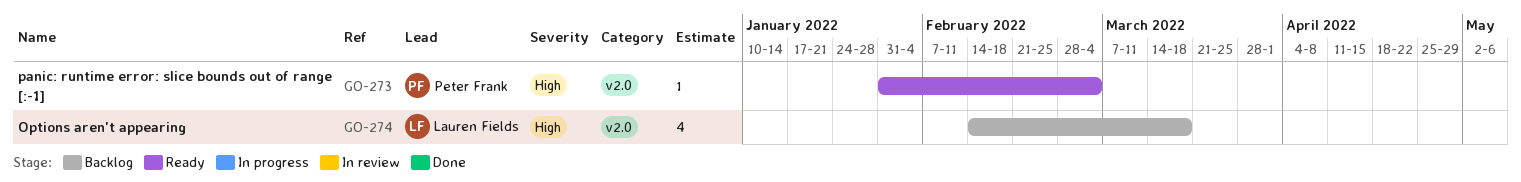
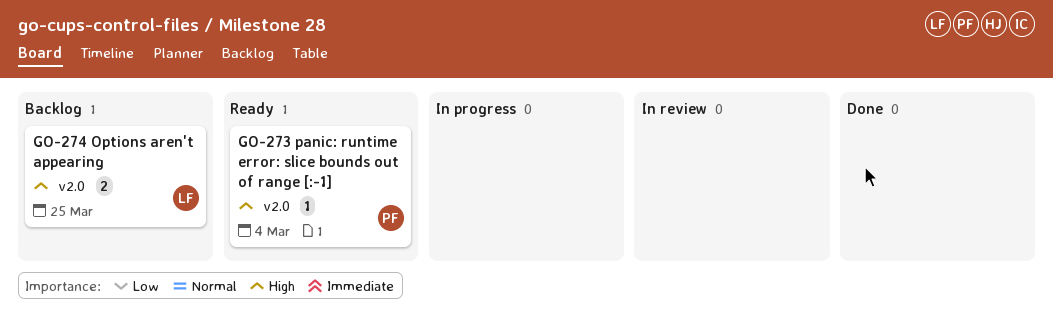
GO-274, estimate: 4 -> 2
GO-274, due: Mar 18 -> Mar 25

